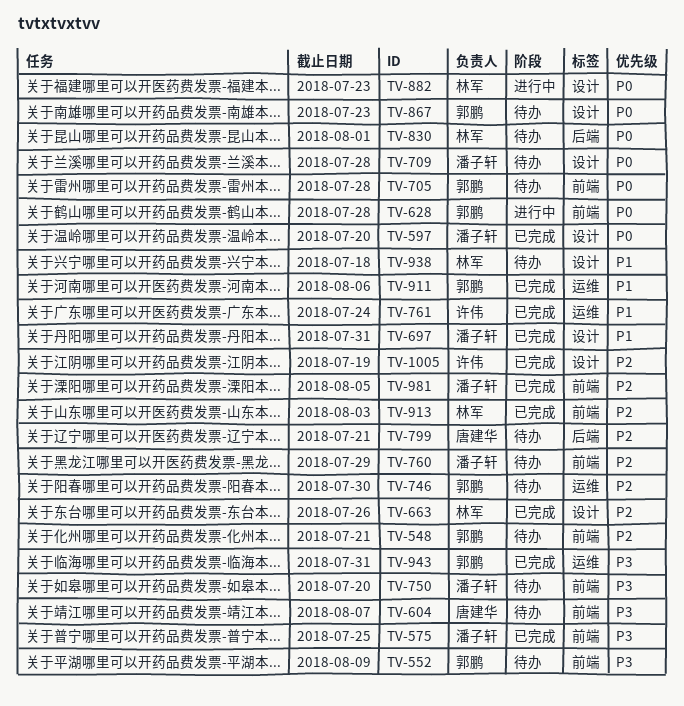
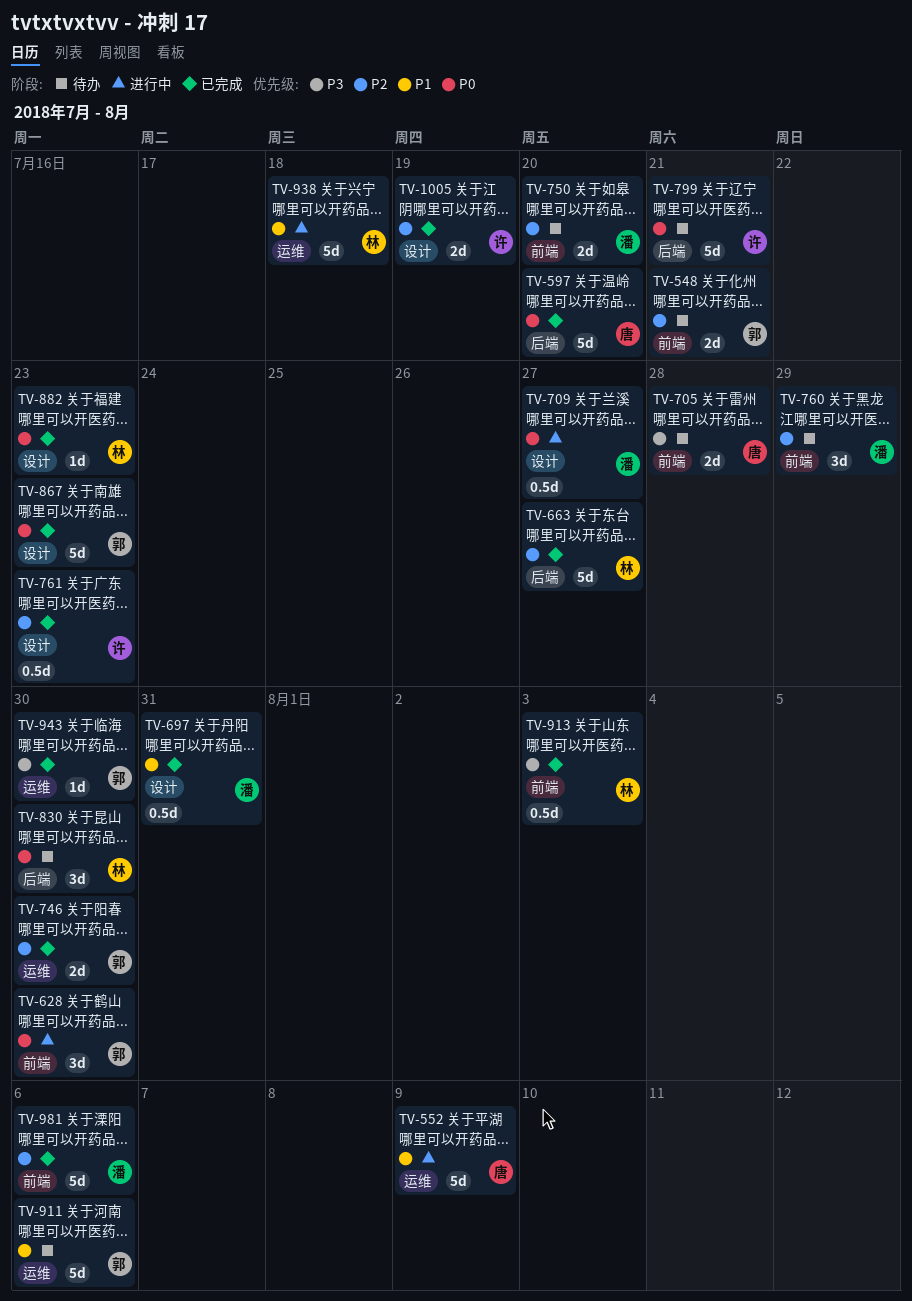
TV-552, status: 待办 -> 进行中
TV-552, owner: 郭鹏 -> 唐建华
TV-552, priority: P3 -> P1
TV-552, label: 前端 -> 运维
TV-575: present -> none
TV-597, owner: 潘子轩 -> 唐建华
TV-597, label: 设计 -> 后端
TV-604: present -> none
TV-628, due: Jul 28 -> Jul 30
TV-663, label: 设计 -> 后端
TV-663, due: Jul 26 -> Jul 27
TV-705, owner: 郭鹏 -> 唐建华
TV-705, priority: P0 -> P3
TV-709, status: 待办 -> 进行中
TV-709, due: Jul 28 -> Jul 27
TV-746, status: 待办 -> 已完成
TV-750, priority: P3 -> P2
TV-761, priority: P1 -> P2
TV-761, label: 运维 -> 设计
TV-761, due: Jul 24 -> Jul 23
TV-799, owner: 唐建华 -> 许伟
TV-799, priority: P2 -> P0
TV-830, due: Aug 1 -> Jul 30
TV-867, status: 待办 -> 已完成
TV-882, status: 进行中 -> 已完成
TV-911, status: 已完成 -> 待办
TV-913, priority: P2 -> P3
TV-938, status: 待办 -> 进行中
TV-938, label: 设计 -> 运维
TV-943, due: Jul 31 -> Jul 30
TV-981, due: Aug 5 -> Aug 6

